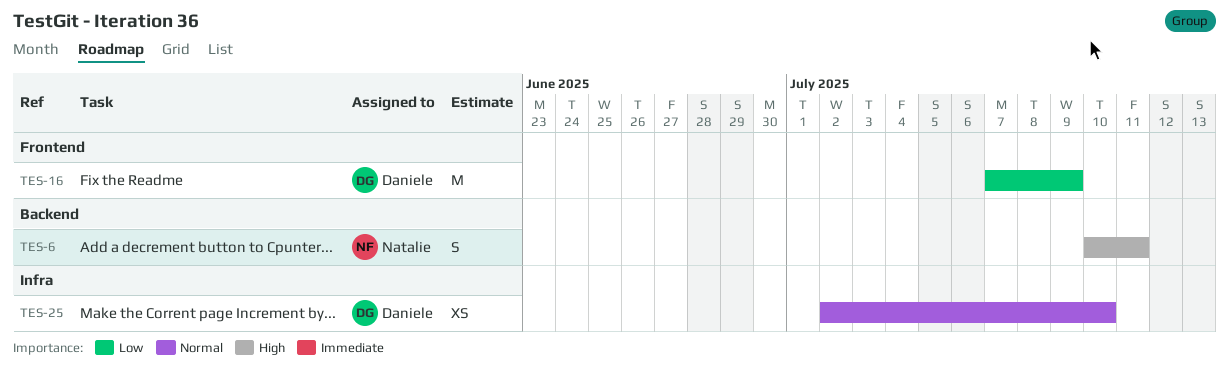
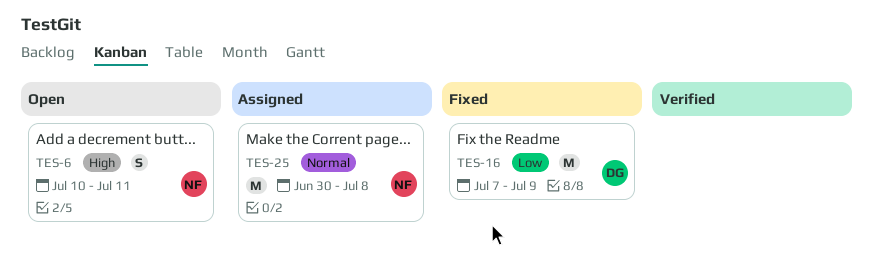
TES-25, owner: Daniele -> Natalie
TES-25, estimate: XS -> M
TES-25, start: Jul 2 -> Jun 30
TES-25, due: Jul 10 -> Jul 8

